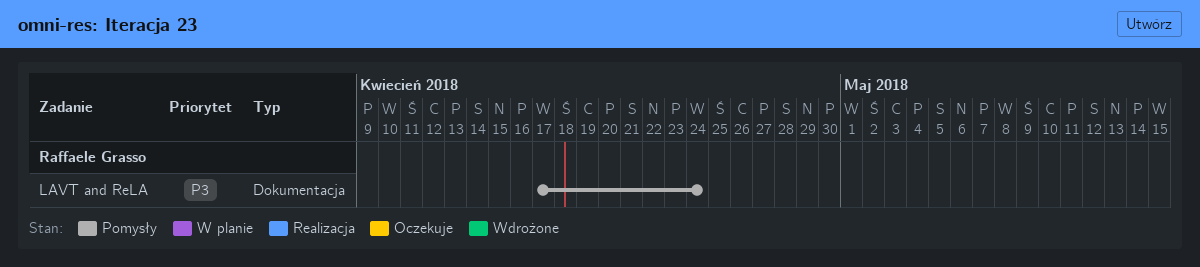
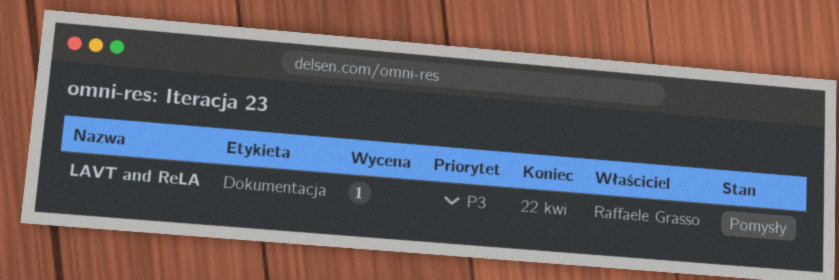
LAVT and ReLA, due: Apr 24 -> Apr 22

